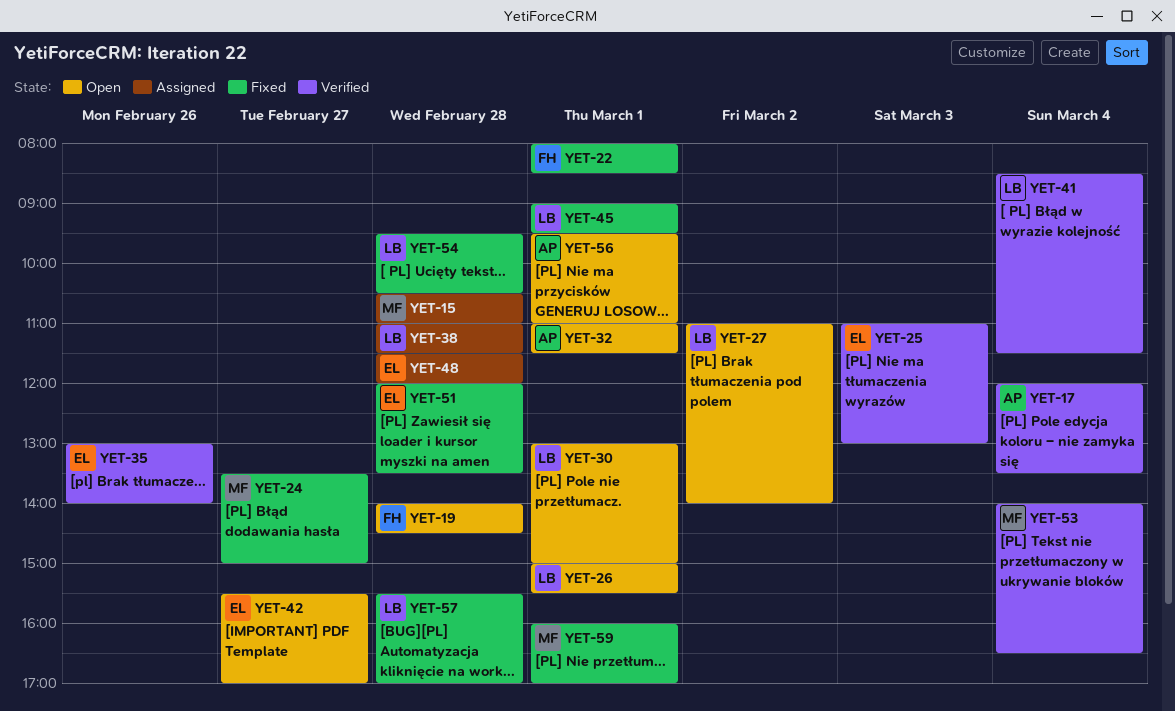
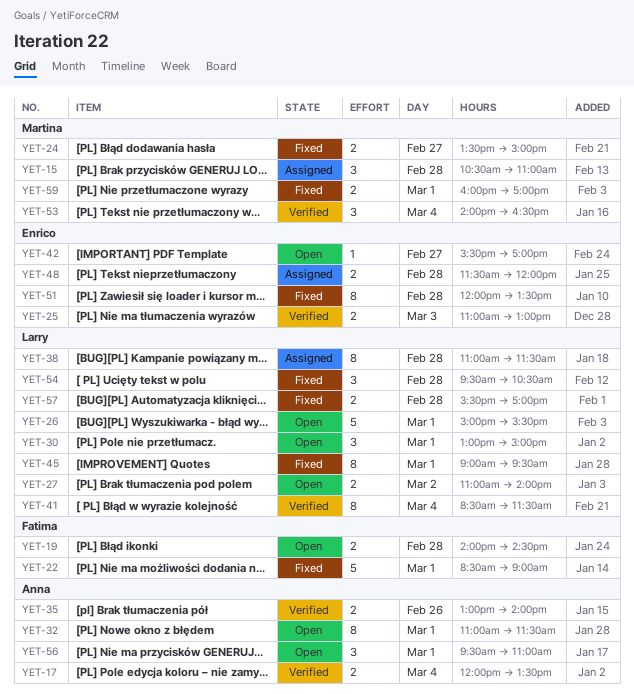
YET-22, begins: 08:00 -> 08:30
YET-22, ends: 08:30 -> 09:00
YET-35, owner: Enrico -> Anna

